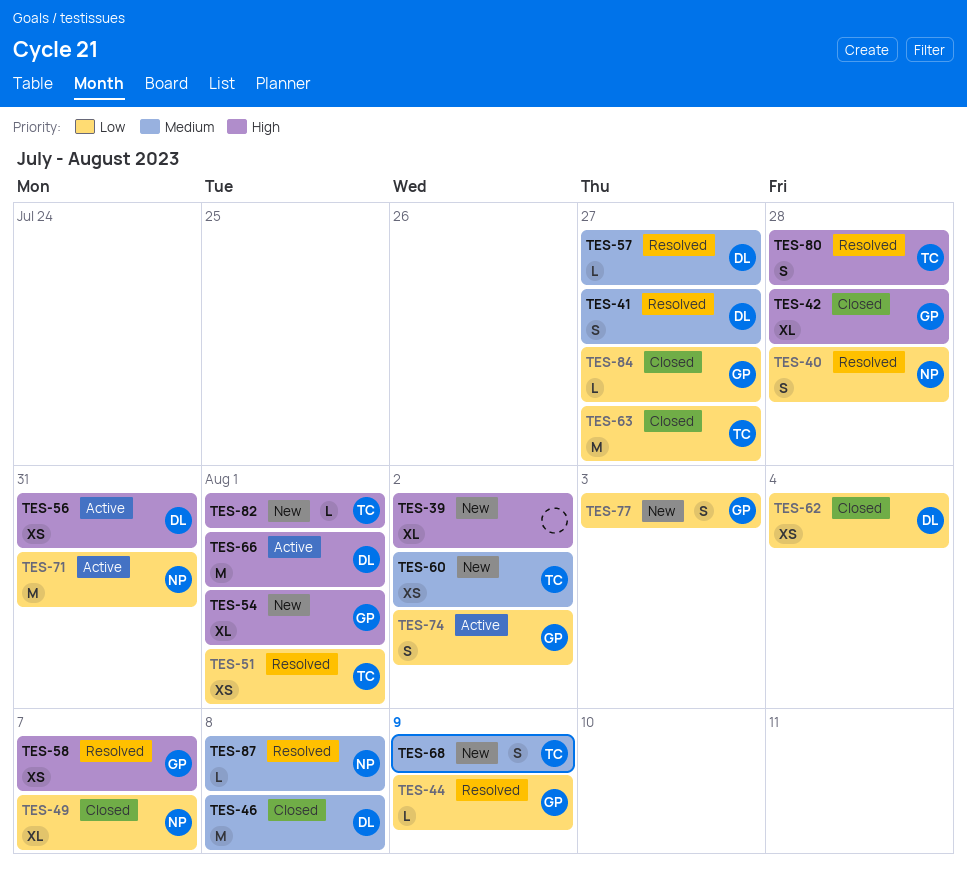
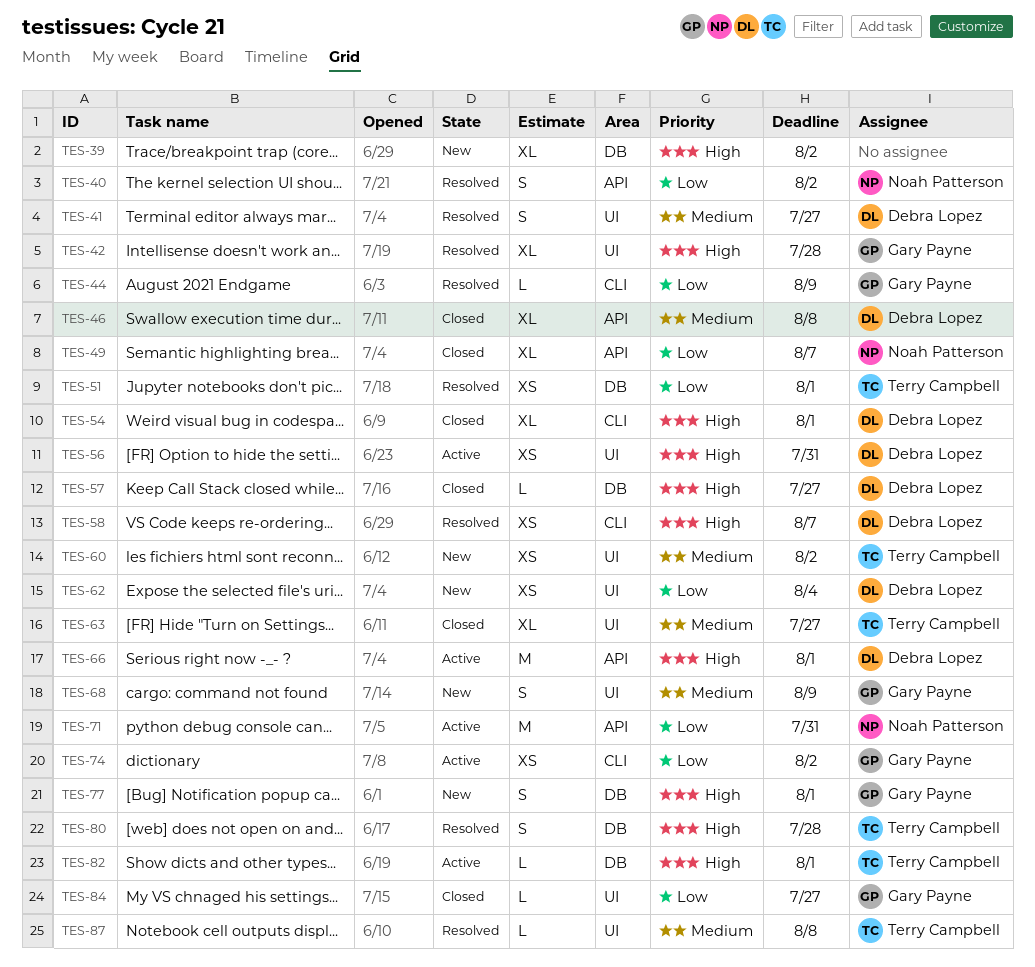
TES-40, due: Jul 28 -> Aug 2
TES-42, status: Closed -> Resolved
TES-46, estimate: M -> XL
TES-54, status: New -> Closed
TES-54, owner: Gary Payne -> Debra Lopez
TES-57, status: Resolved -> Closed
TES-57, priority: Medium -> High
TES-58, owner: Gary Payne -> Debra Lopez
TES-62, status: Closed -> New
TES-63, priority: Low -> Medium
TES-63, estimate: M -> XL
TES-68, owner: Terry Campbell -> Gary Payne
TES-74, estimate: S -> XS
TES-77, priority: Low -> High
TES-77, due: Aug 3 -> Aug 1
TES-82, status: New -> Active
TES-87, owner: Noah Patterson -> Terry Campbell

